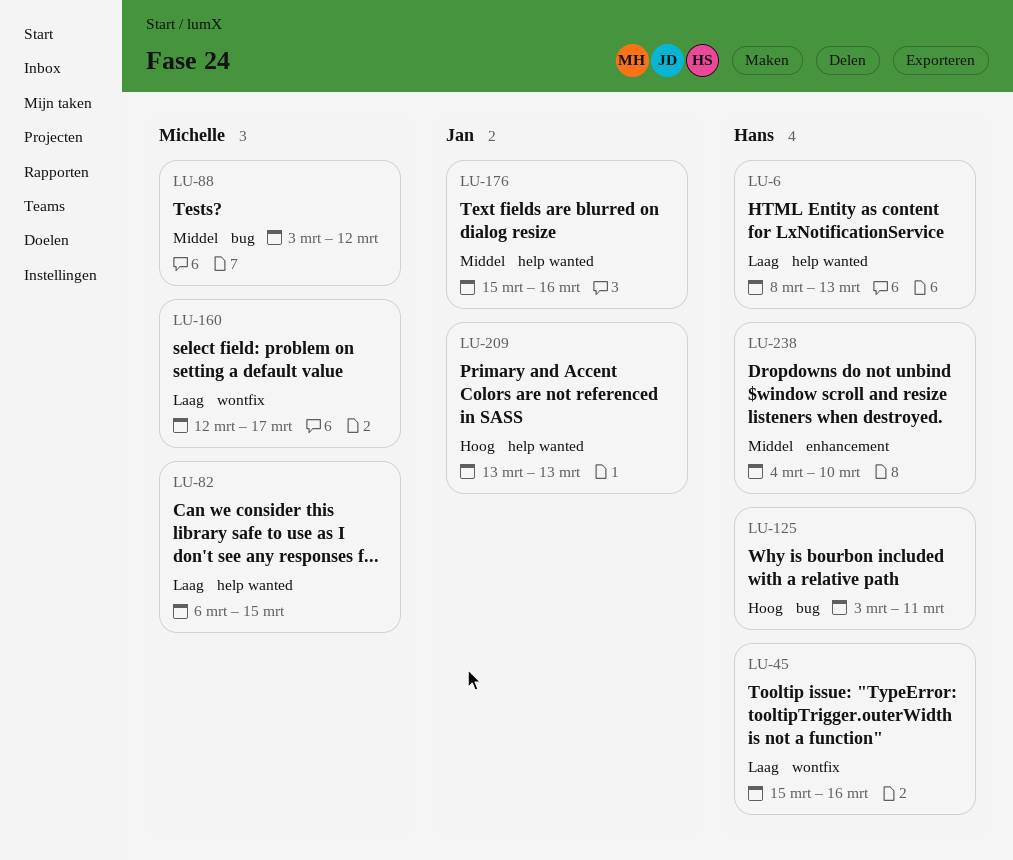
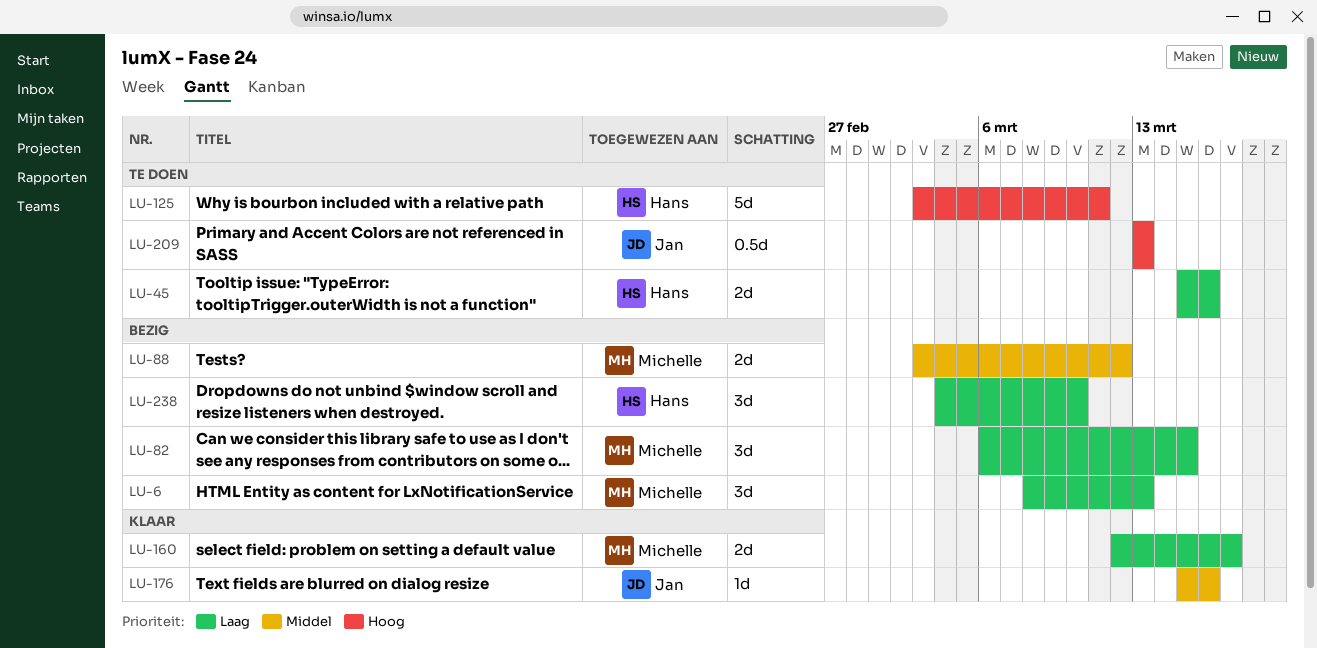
LU-6, owner: Hans -> Michelle
LU-238, priority: Middel -> Laag

